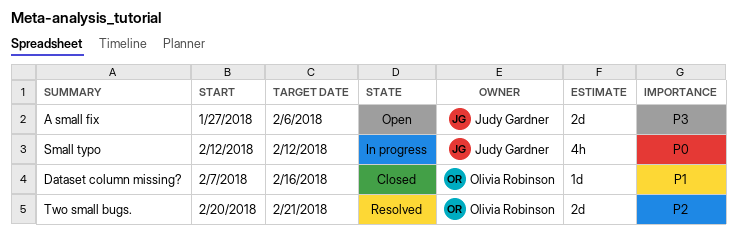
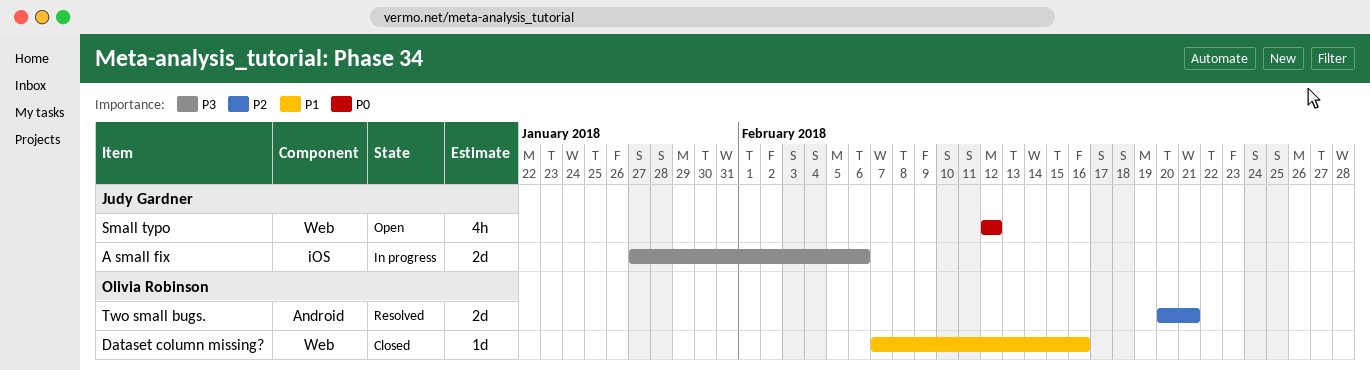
A small fix, status: Open -> In progress
Small typo, status: In progress -> Open

